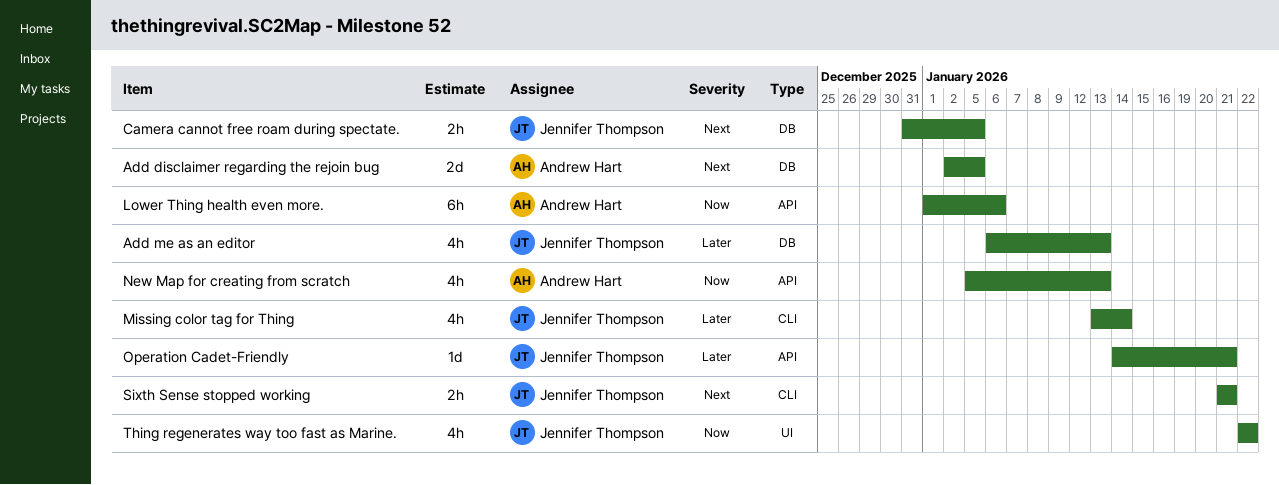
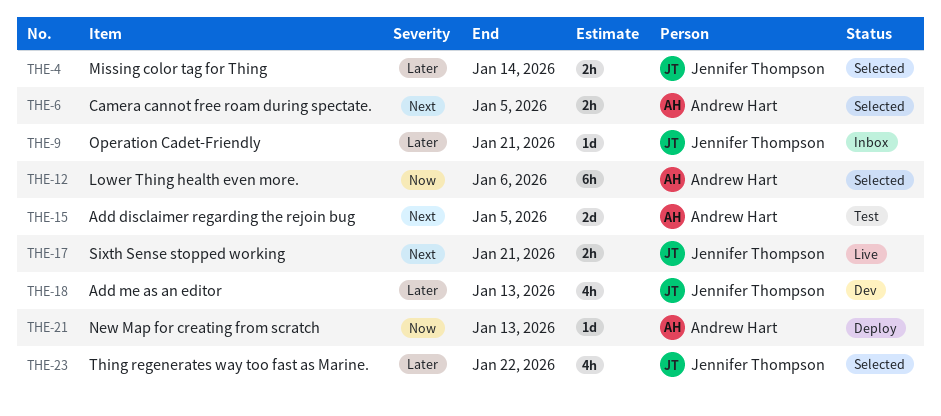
Camera cannot free roam during spectate., owner: Jennifer Thompson -> Andrew Hart
Missing color tag for Thing, estimate: 4h -> 2h
New Map for creating from scratch, estimate: 4h -> 1d
Thing regenerates way too fast as Marine., priority: Now -> Later

